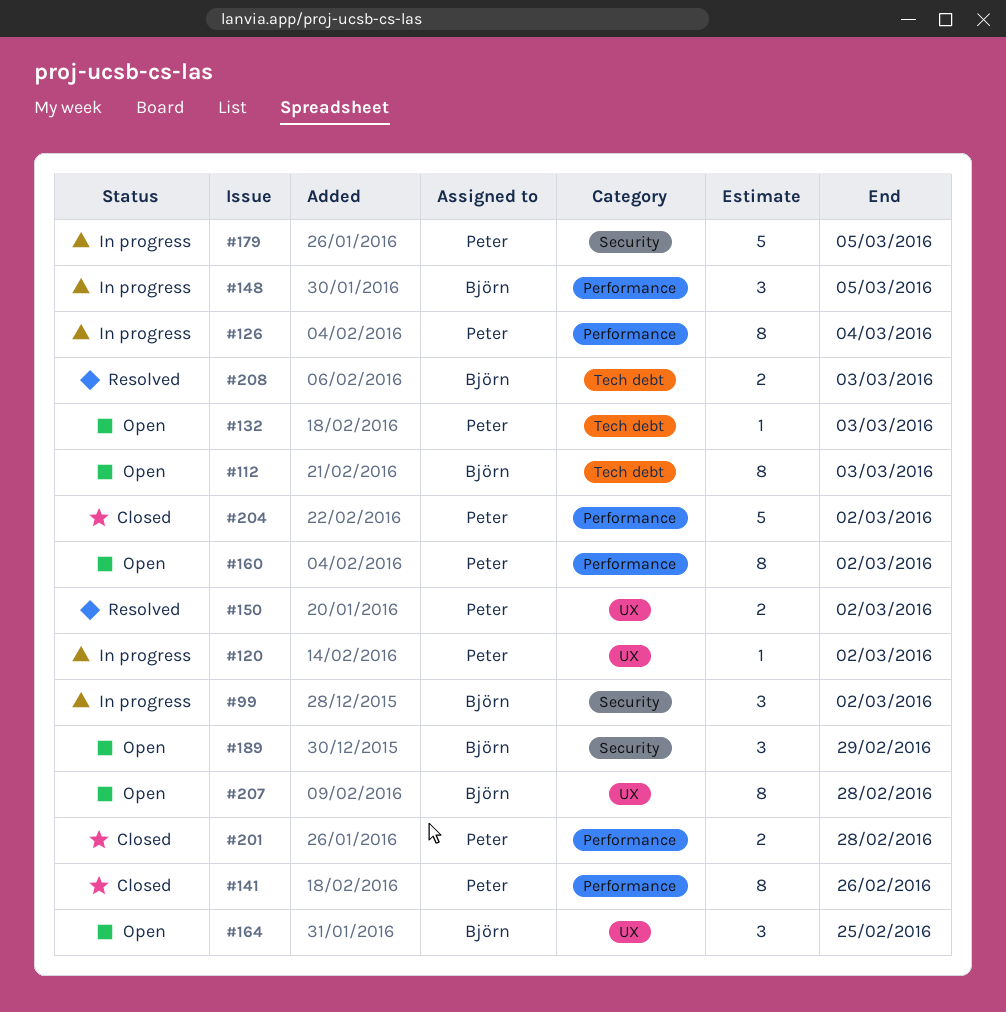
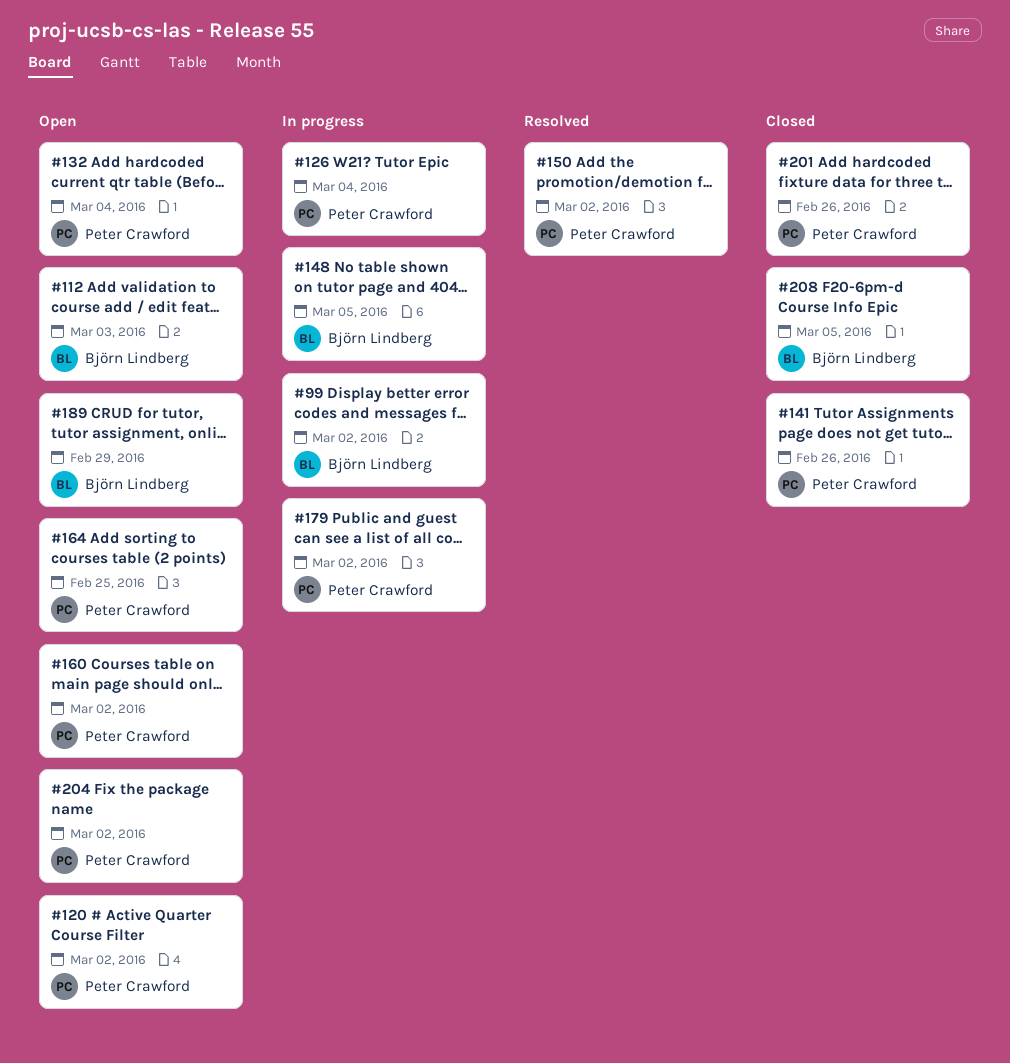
#120, status: In progress -> Open
#132, due: Mar 3 -> Mar 4
#164, owner: Björn Lindberg -> Peter Crawford
#179, due: Mar 5 -> Mar 2
#201, due: Feb 28 -> Feb 26
#204, status: Closed -> Open
#207: present -> none
#208, status: Resolved -> Closed
#208, due: Mar 3 -> Mar 5

